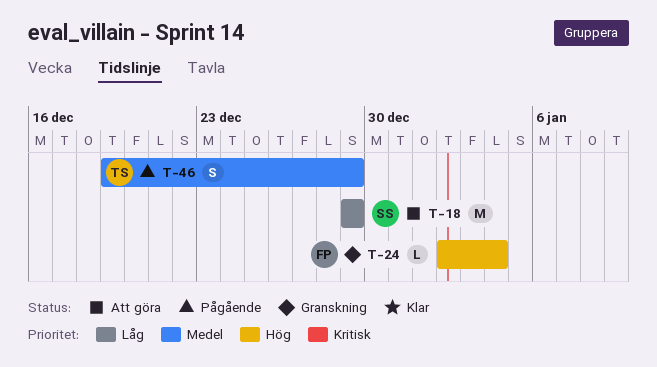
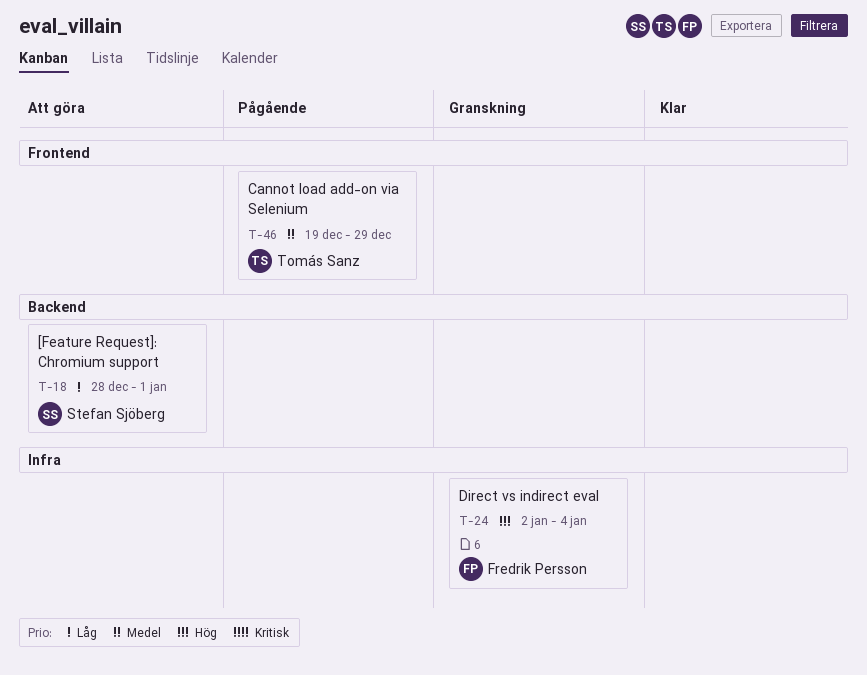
T-18, start: Dec 29 -> Dec 28
T-18, due: Dec 29 -> Jan 1

